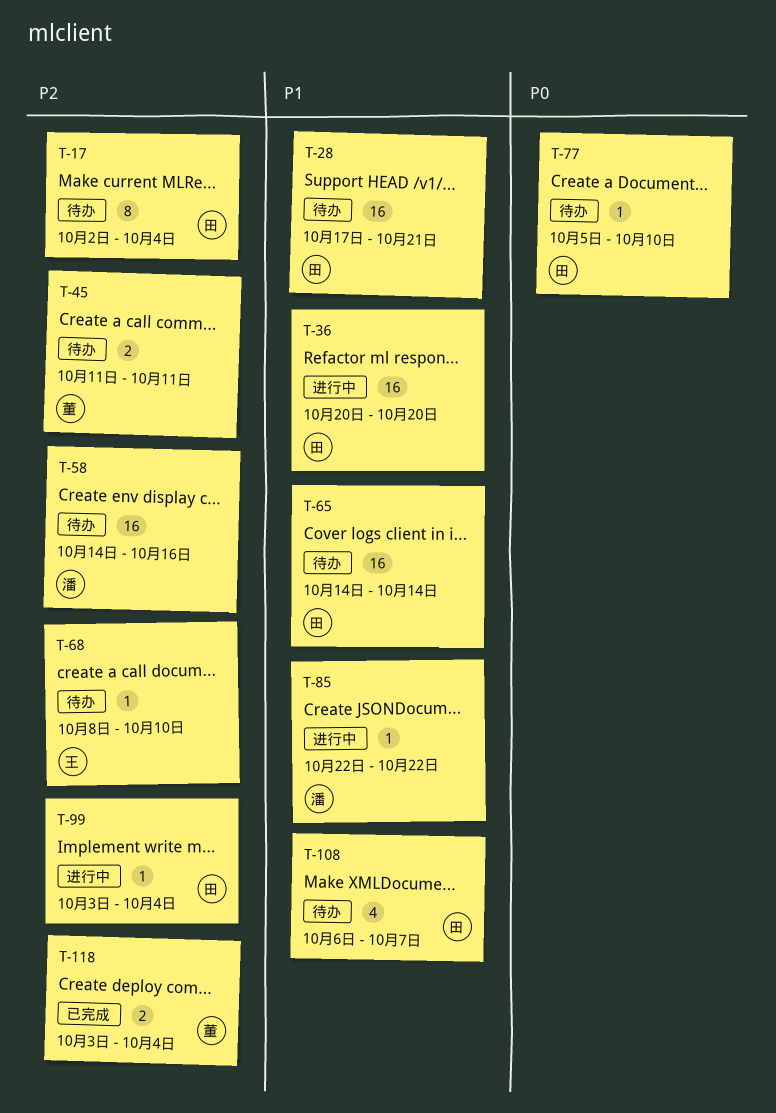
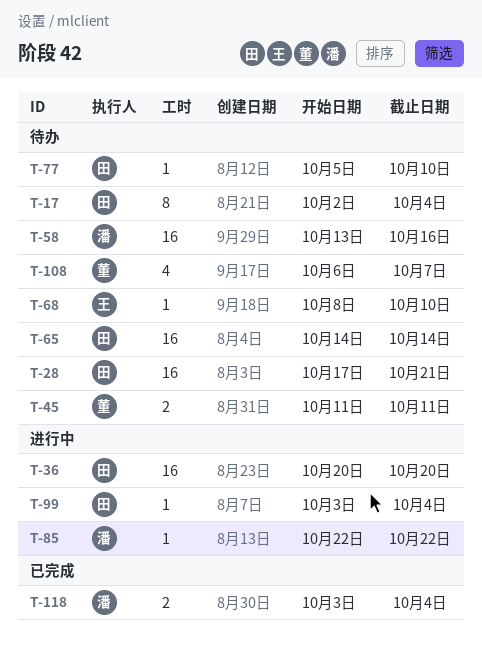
T-58, start: Oct 14 -> Oct 13
T-108, owner: 田 -> 董
T-118, owner: 董 -> 潘

